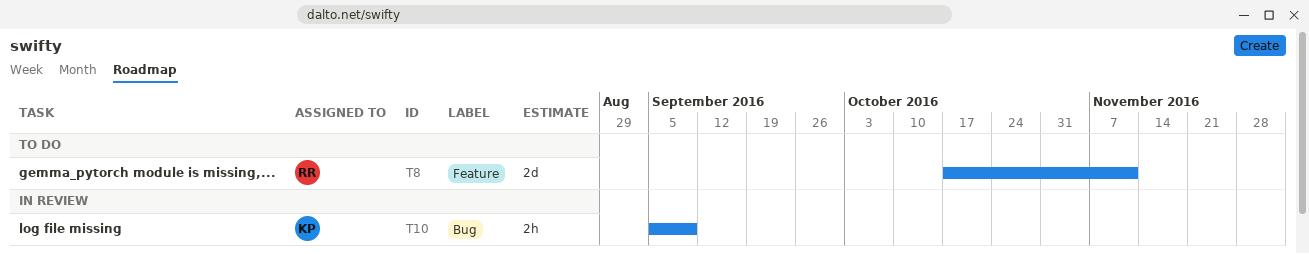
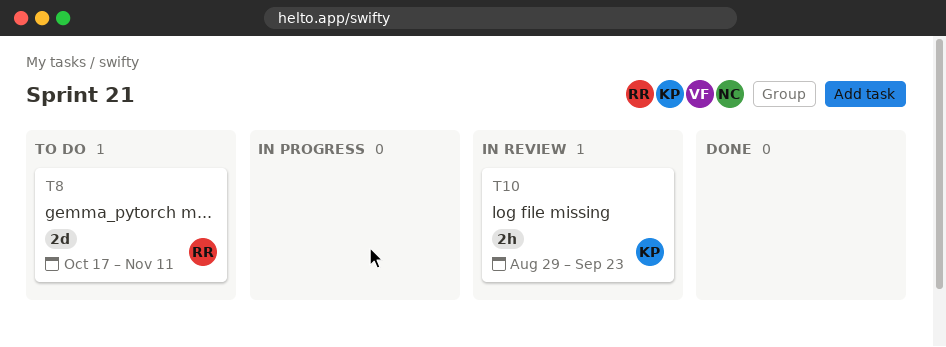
T10, start: Sep 5 -> Aug 29
T10, due: Sep 9 -> Sep 23

